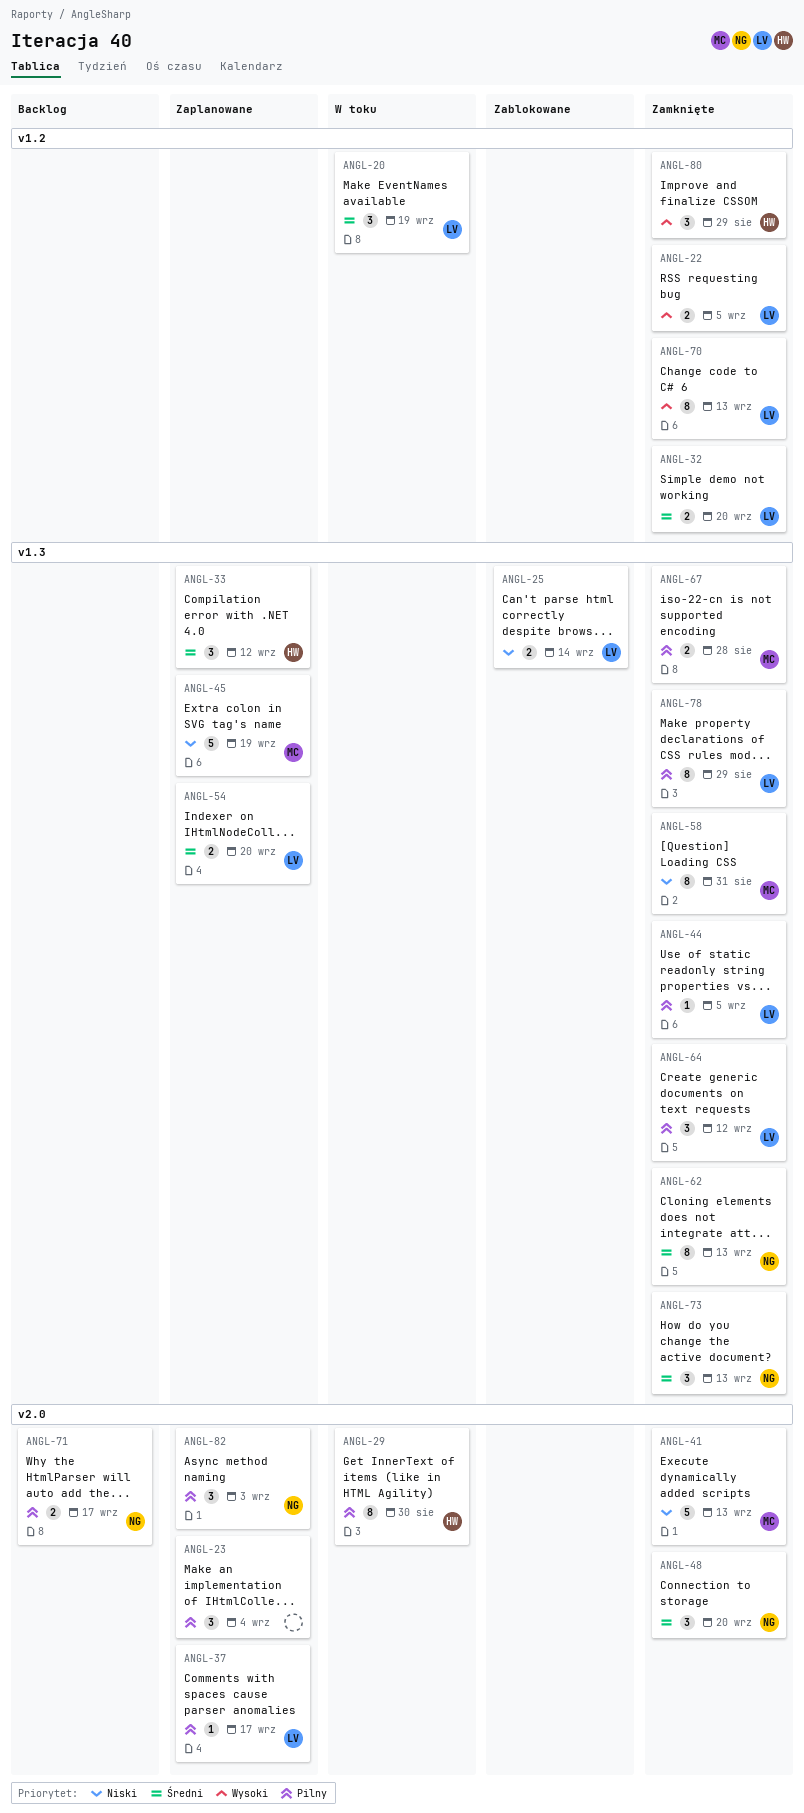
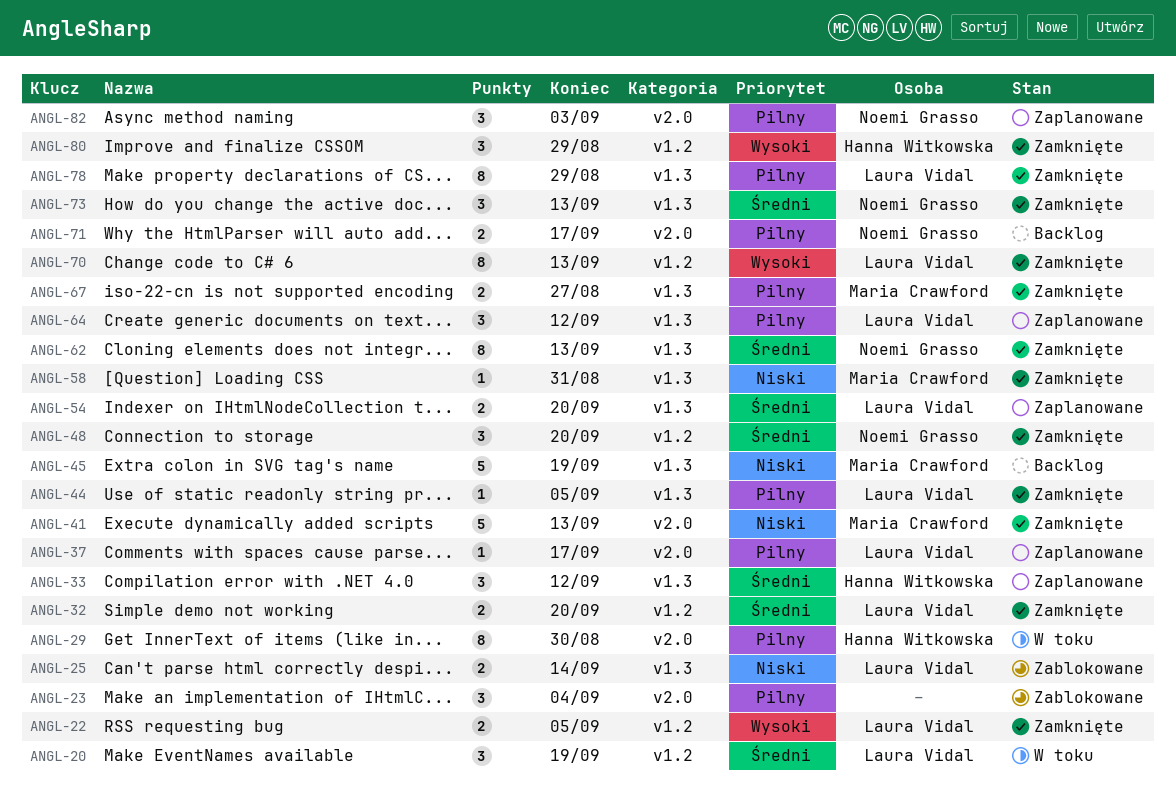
ANGL-23, status: Zaplanowane -> Zablokowane
ANGL-45, status: Zaplanowane -> Backlog
ANGL-48, label: v2.0 -> v1.2
ANGL-58, estimate: 8 -> 1
ANGL-64, status: Zamknięte -> Zaplanowane
ANGL-67, due: Aug 28 -> Aug 27

